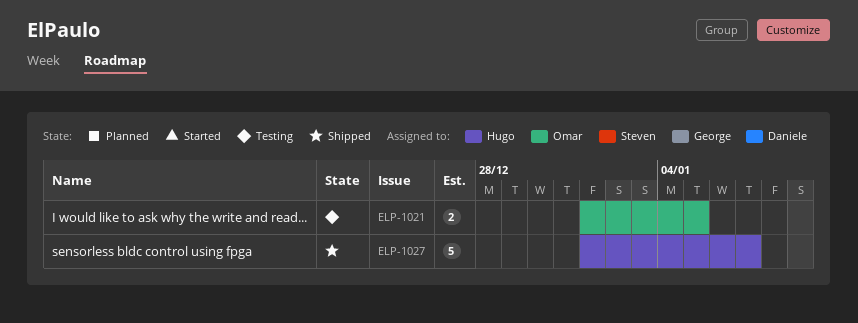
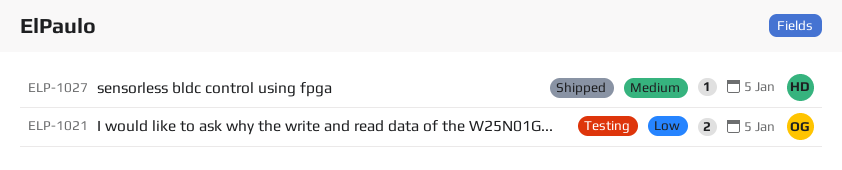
ELP-1027, estimate: 5 -> 1
ELP-1027, due: Jan 7 -> Jan 5

